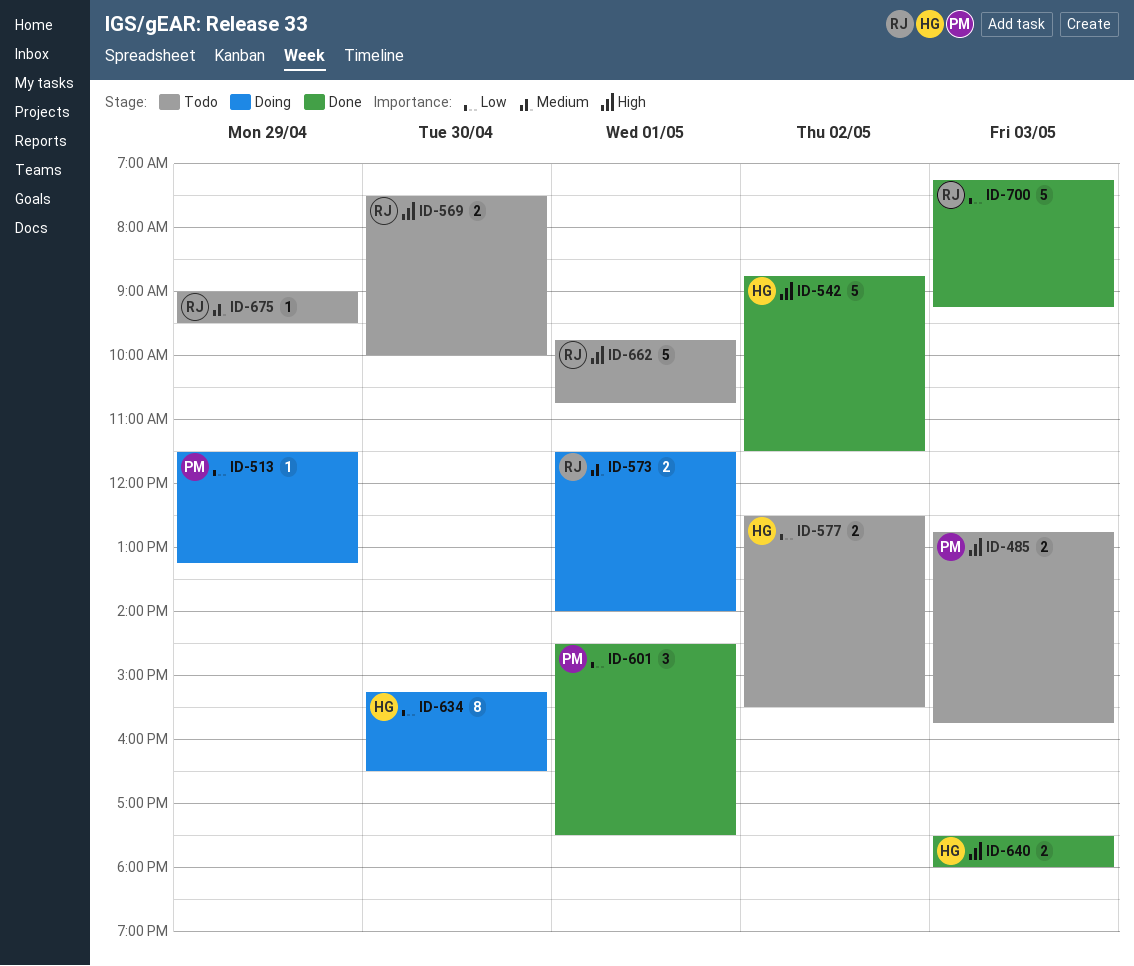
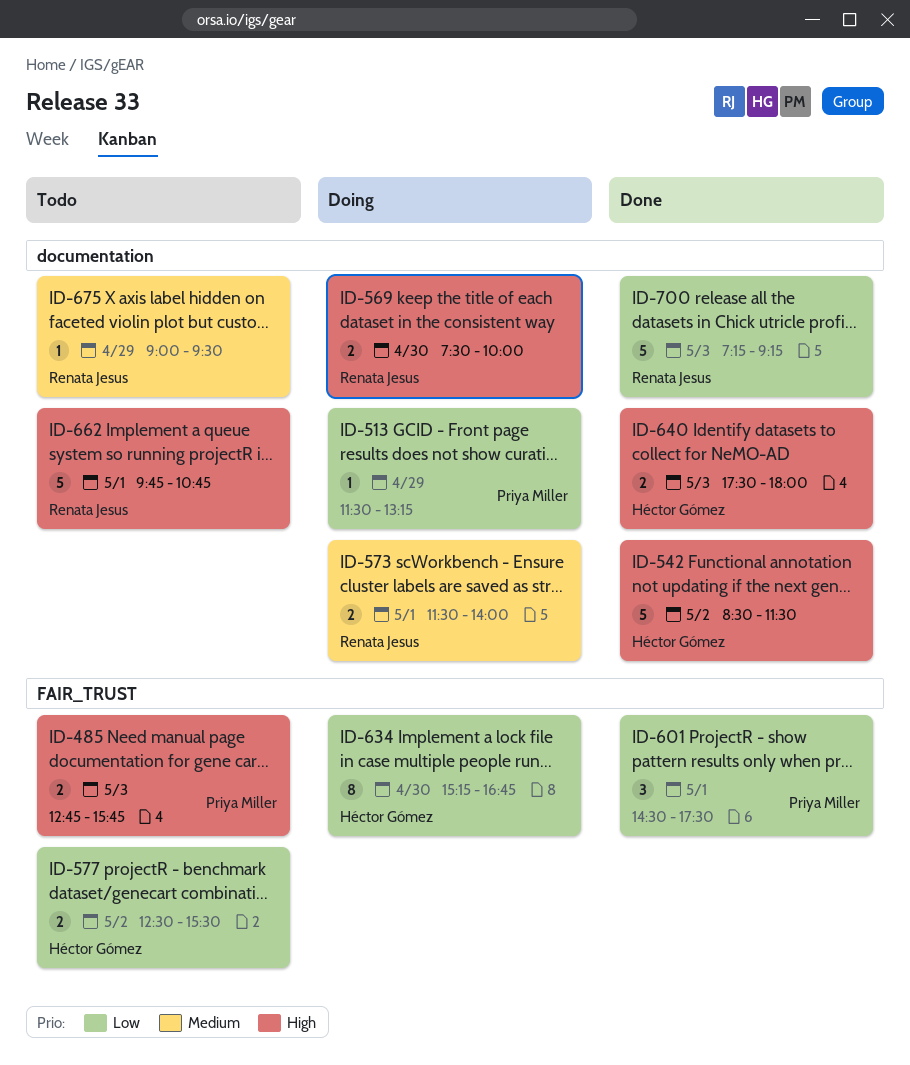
ID-542, begins: 08:45 -> 08:30
ID-569, status: Todo -> Doing
ID-634, ends: 16:30 -> 16:45

